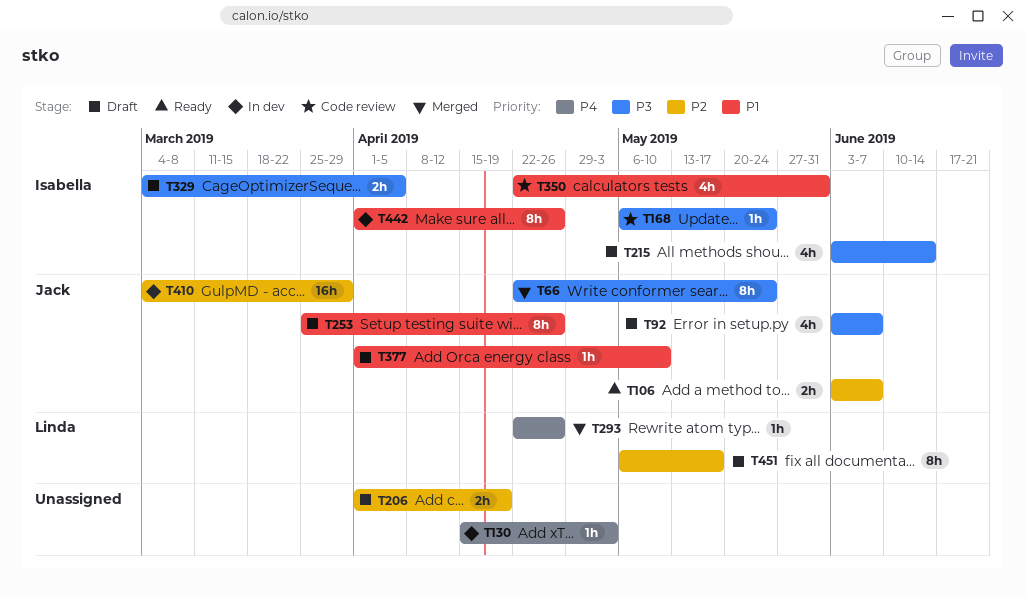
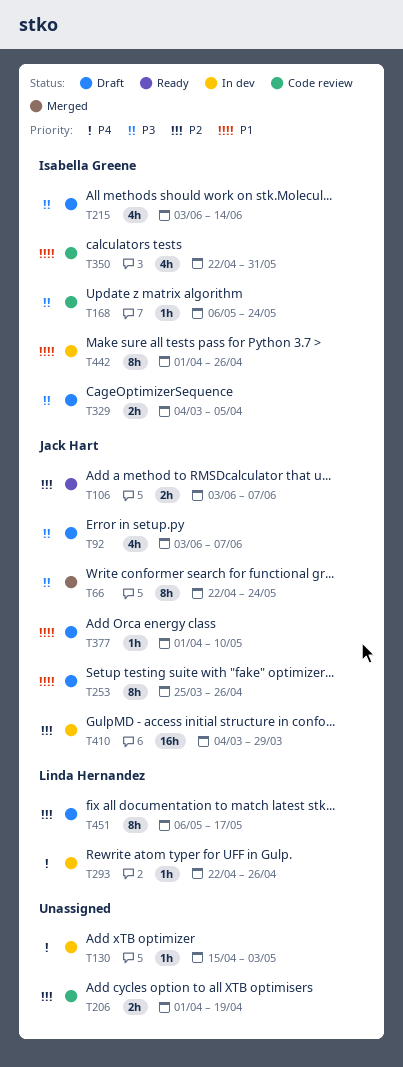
T206, status: Draft -> Code review
T293, status: Merged -> In dev

